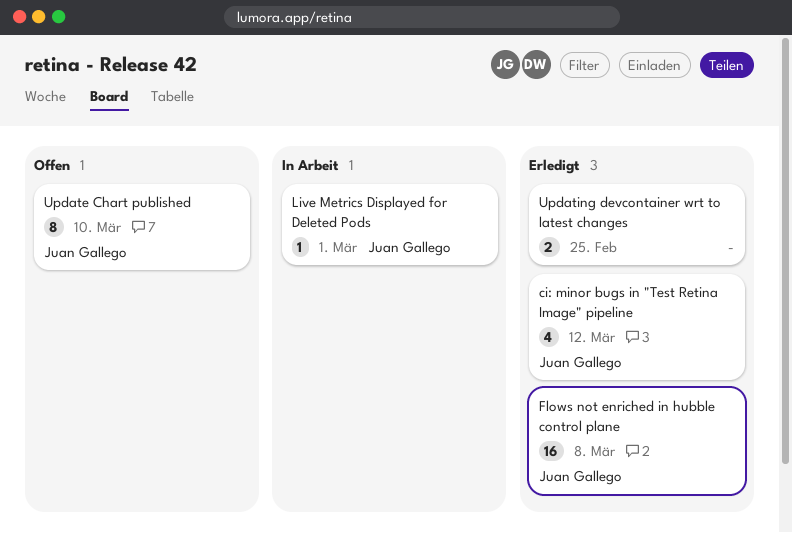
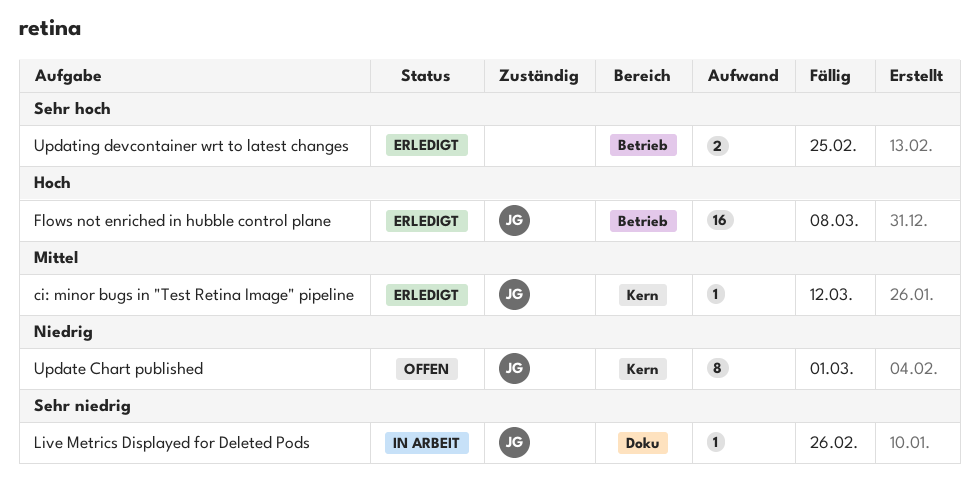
ci: minor bugs in "Test Retina Image" pipeline, estimate: 4 -> 1
Live Metrics Displayed for Deleted Pods, due: Mar 1 -> Feb 26
Update Chart published, due: Mar 10 -> Mar 1

